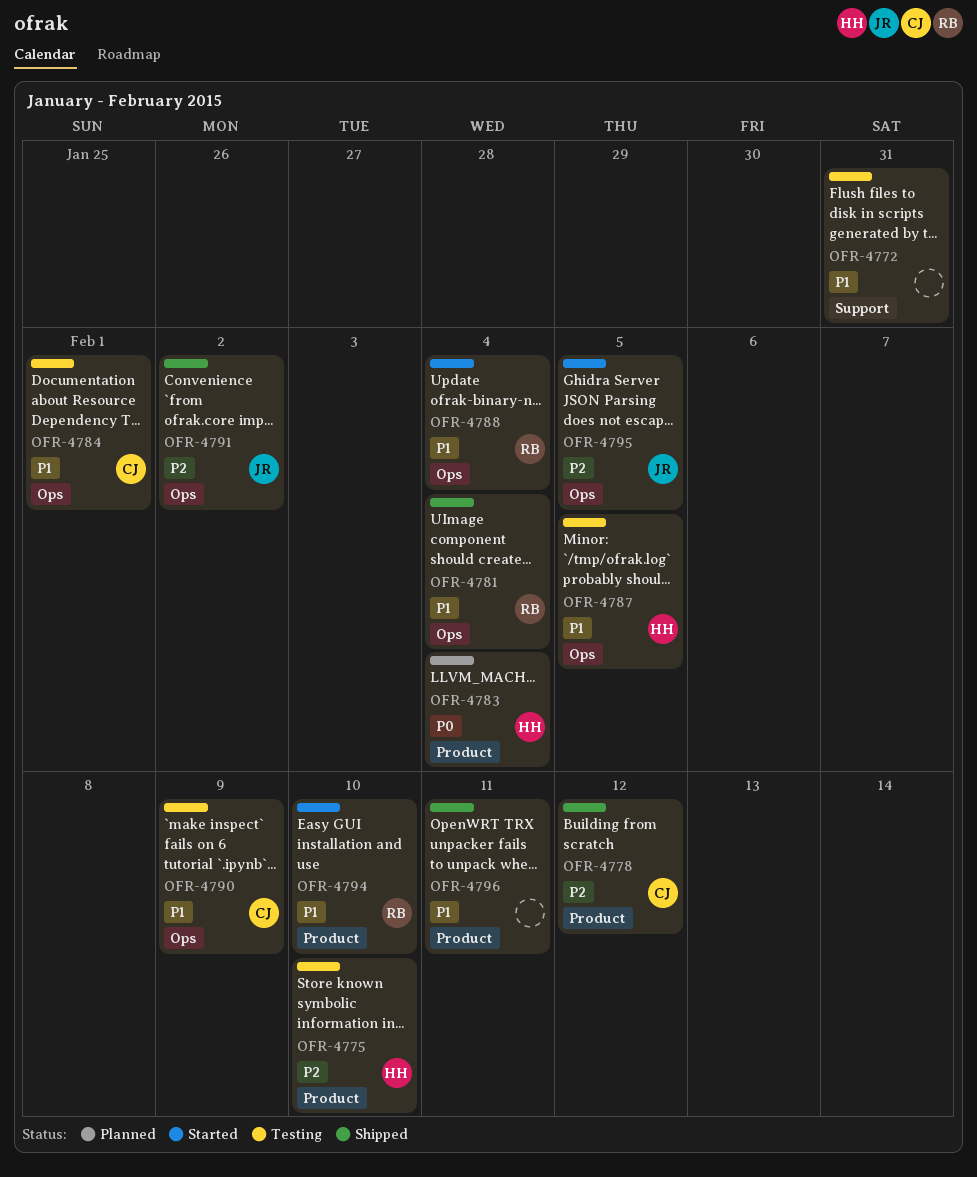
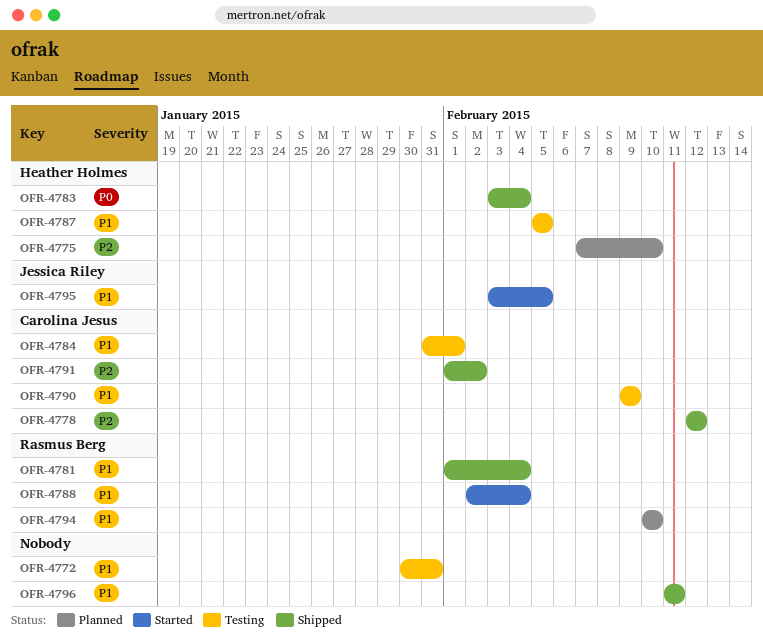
OFR-4775, status: Testing -> Planned
OFR-4783, status: Planned -> Shipped
OFR-4791, owner: Jessica Riley -> Carolina Jesus
OFR-4794, status: Started -> Planned
OFR-4795, priority: P2 -> P1

